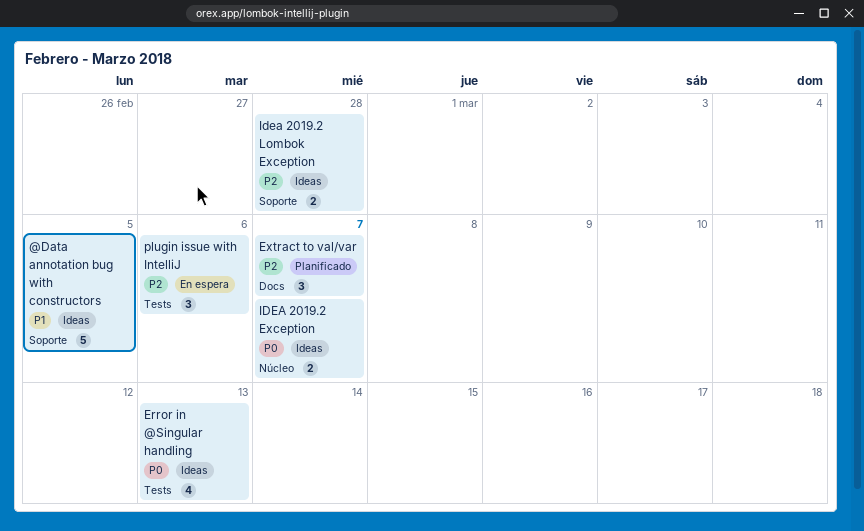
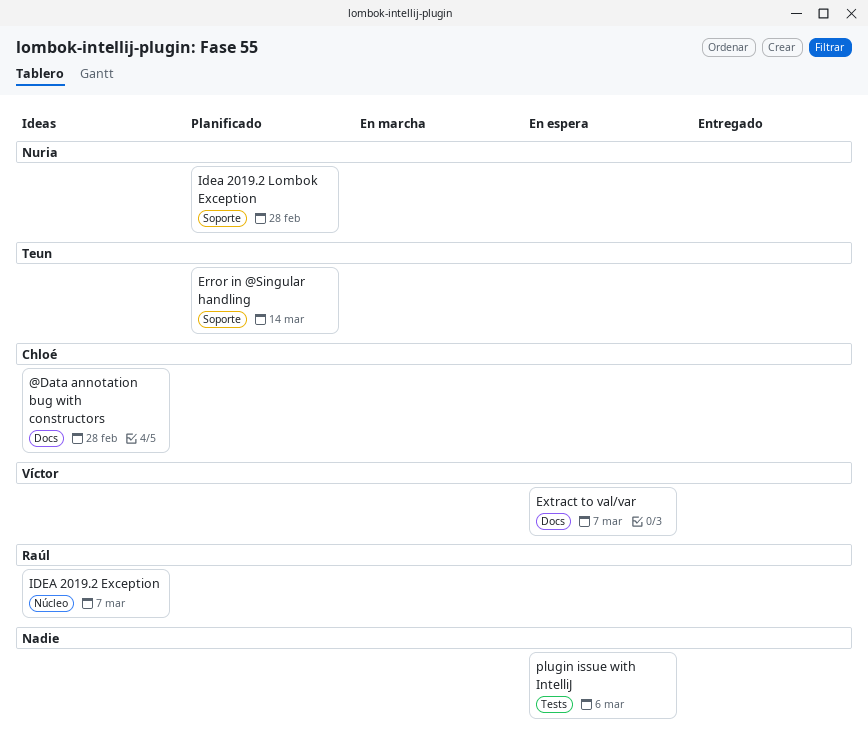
@Data annotation bug with constructors, label: Soporte -> Docs
@Data annotation bug with constructors, due: Mar 5 -> Feb 28
Error in @Singular handling, status: Ideas -> Planificado
Error in @Singular handling, label: Tests -> Soporte
Error in @Singular handling, due: Mar 13 -> Mar 14
Extract to val/var, status: Planificado -> En espera
Idea 2019.2 Lombok Exception, status: Ideas -> Planificado

